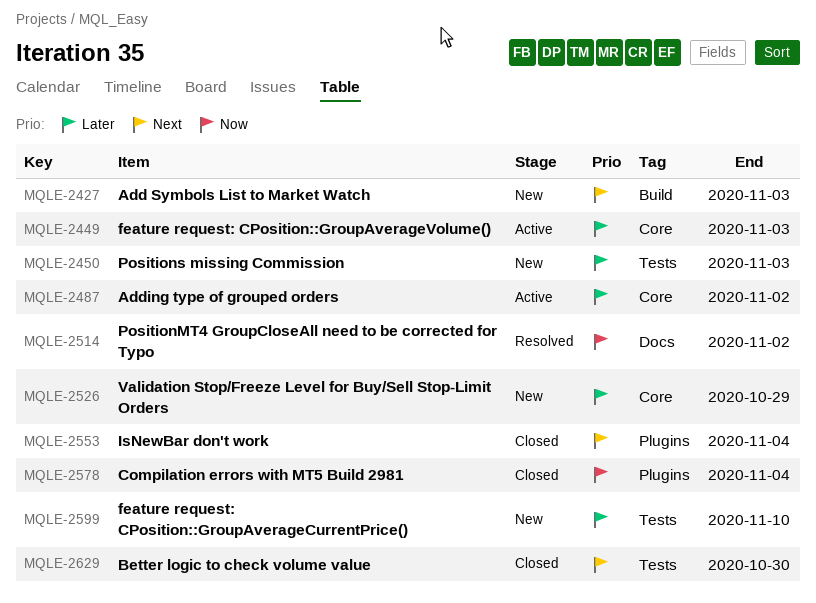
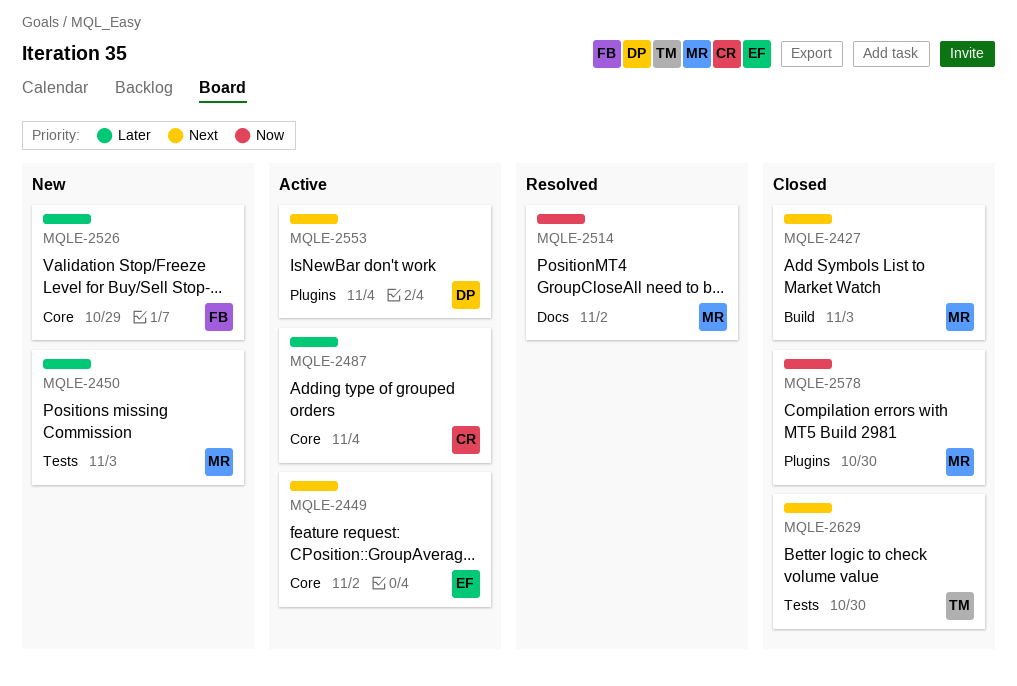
MQLE-2427, status: New -> Closed
MQLE-2449, priority: Later -> Next
MQLE-2449, due: Nov 3 -> Nov 2
MQLE-2487, due: Nov 2 -> Nov 4
MQLE-2553, status: Closed -> Active
MQLE-2578, due: Nov 4 -> Oct 30
MQLE-2599: present -> none

